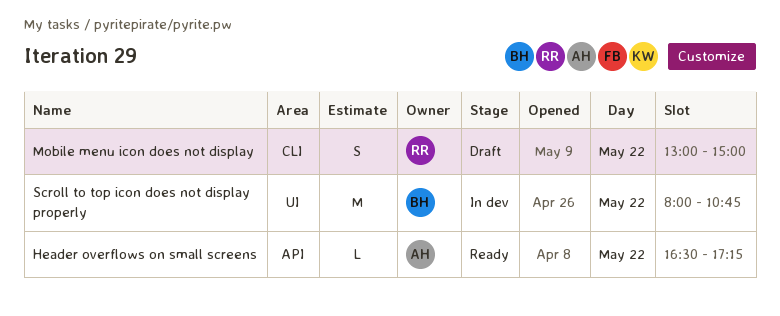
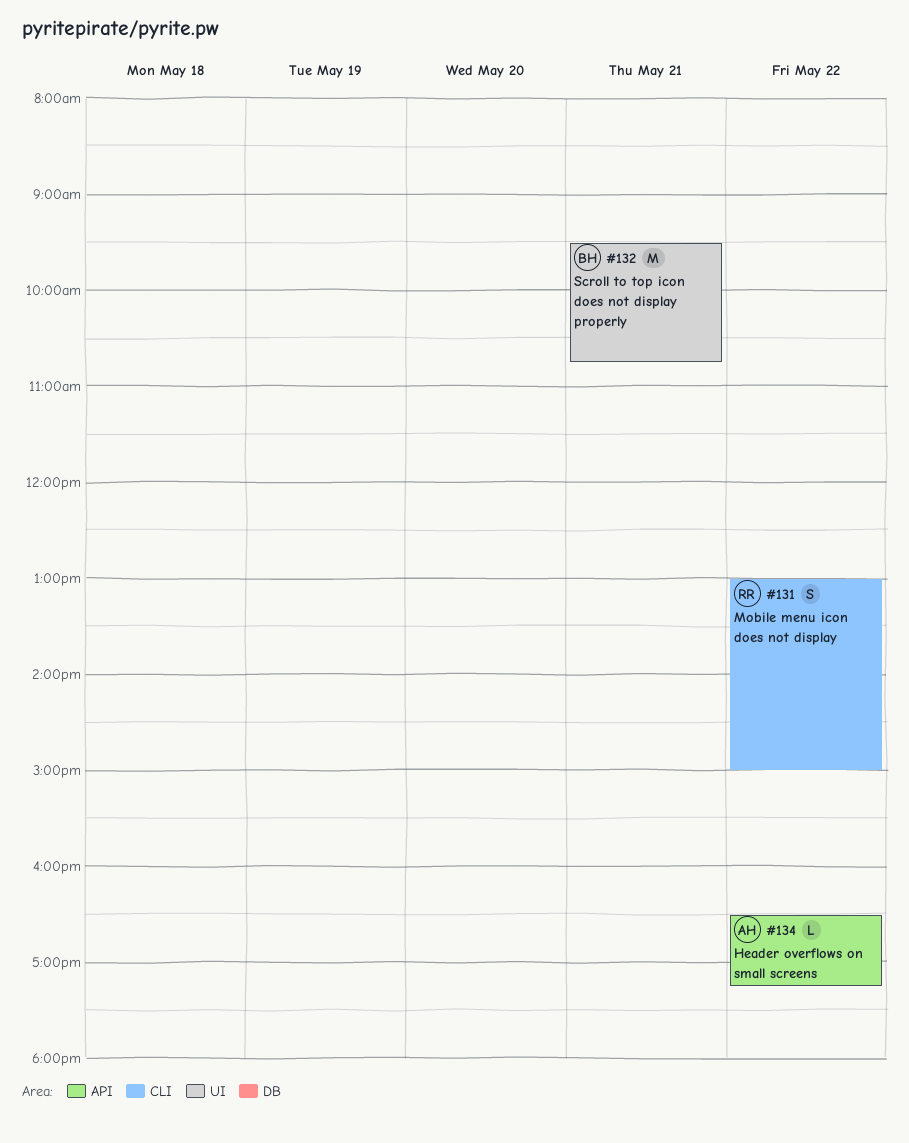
Scroll to top icon does not display properly, day: May 22 -> May 21
Scroll to top icon does not display properly, begins: 08:00 -> 09:30

